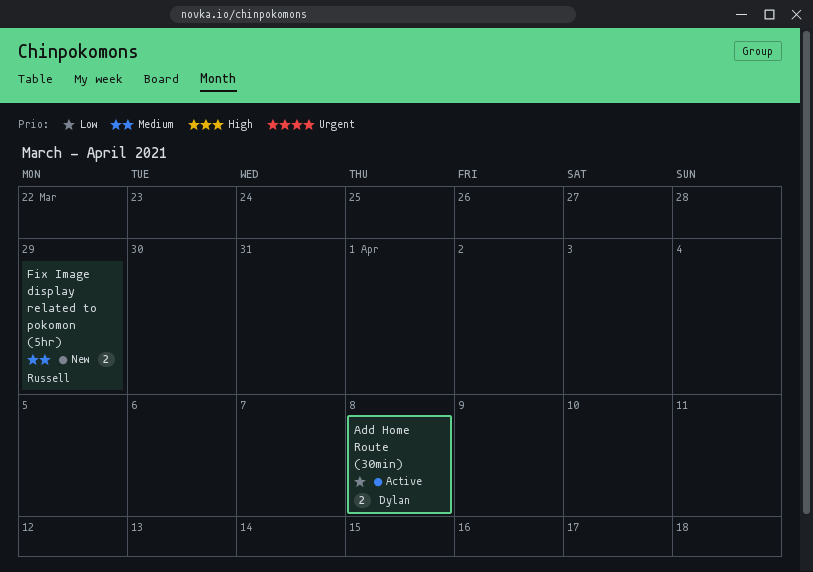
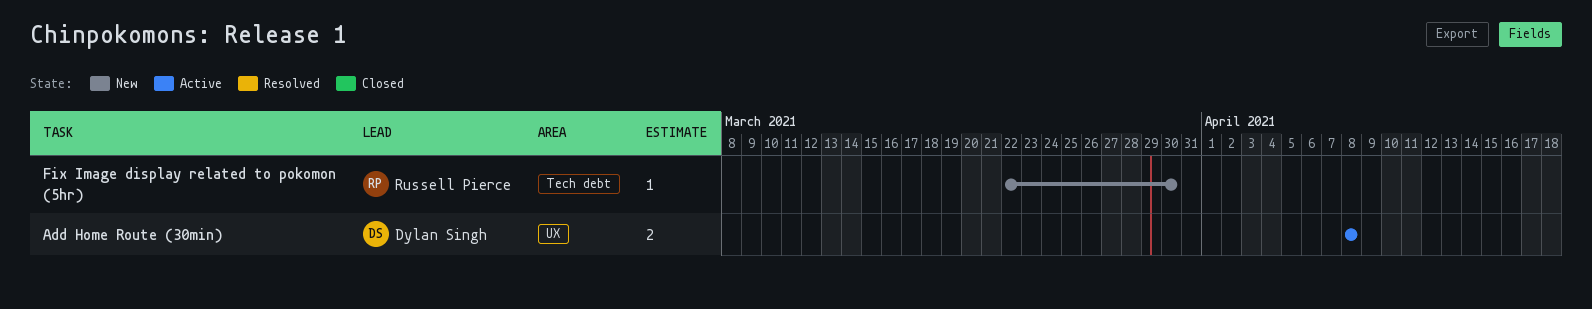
Fix Image display related to pokomon (5hr), estimate: 2 -> 1
Fix Image display related to pokomon (5hr), due: Mar 29 -> Mar 30

